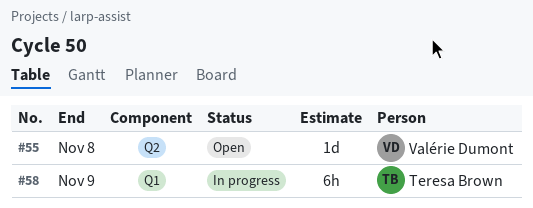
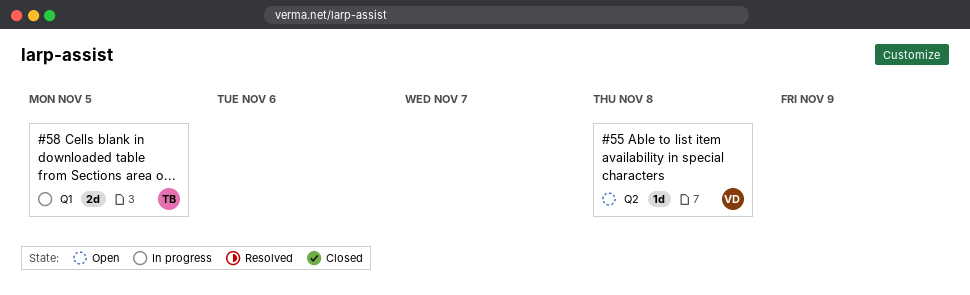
#58, estimate: 6h -> 2d
#58, due: Nov 9 -> Nov 5

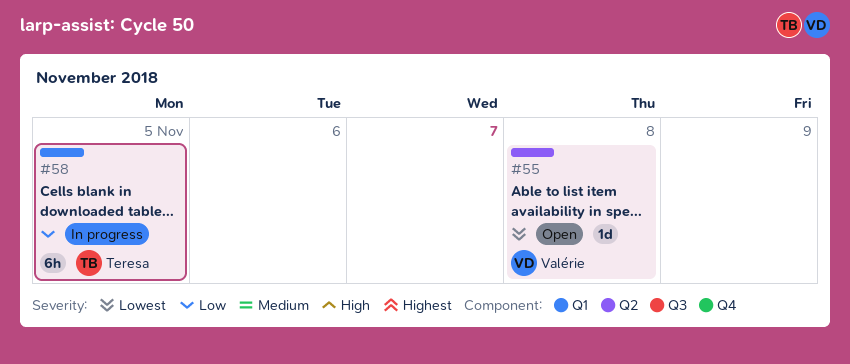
#58, estimate: 2d -> 6h

